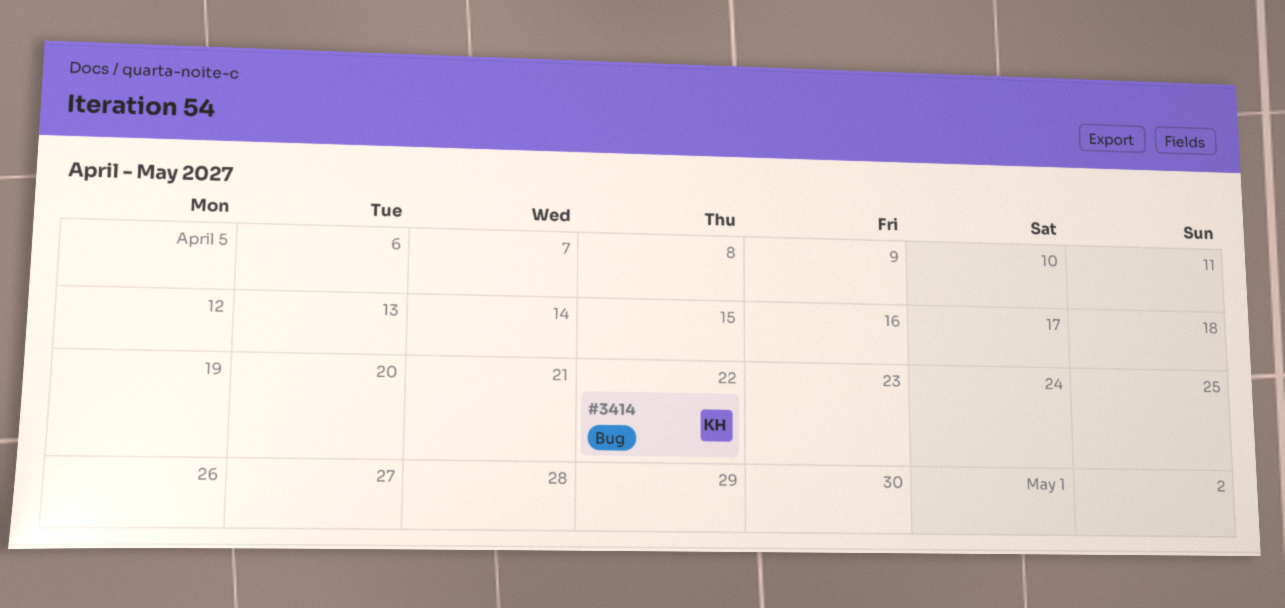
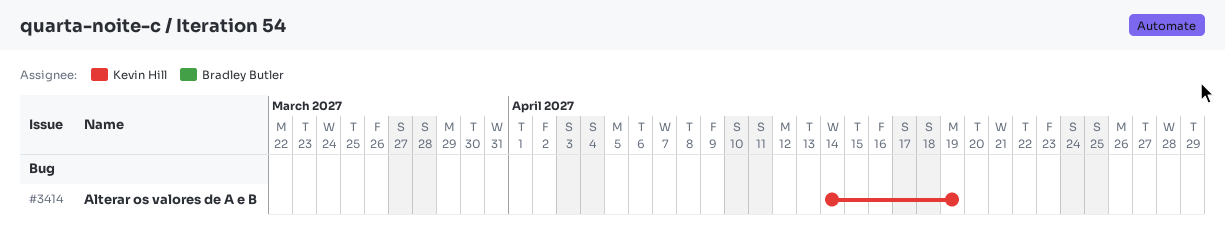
#3414, due: Apr 22 -> Apr 19

